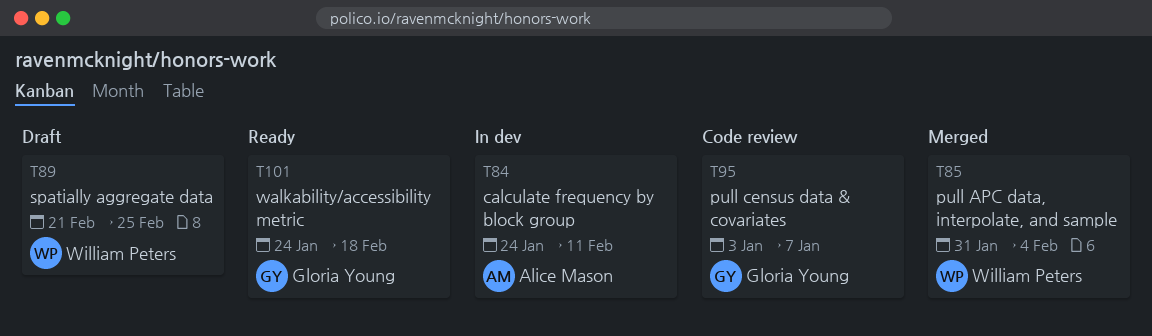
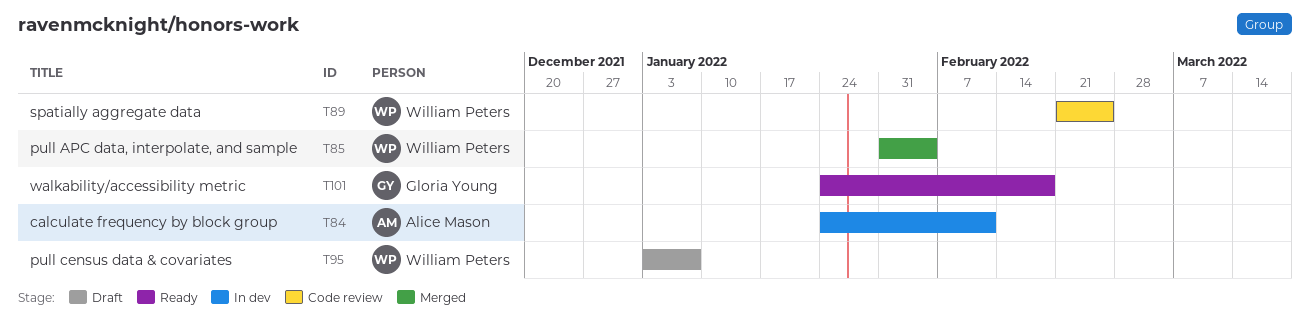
T89, status: Draft -> Code review
T95, status: Code review -> Draft
T95, owner: Gloria Young -> William Peters

